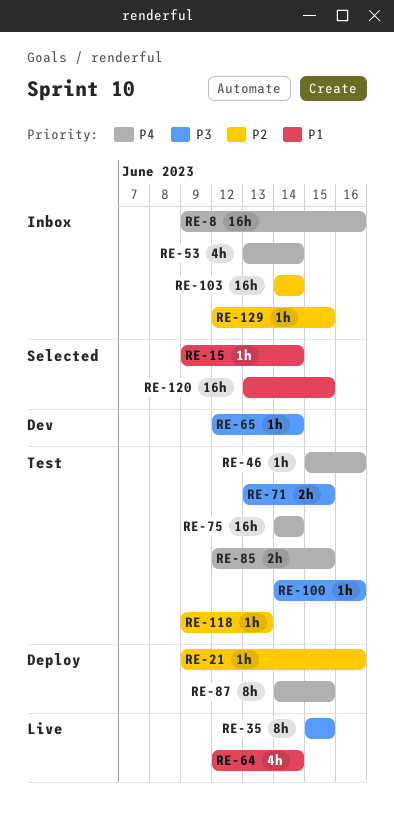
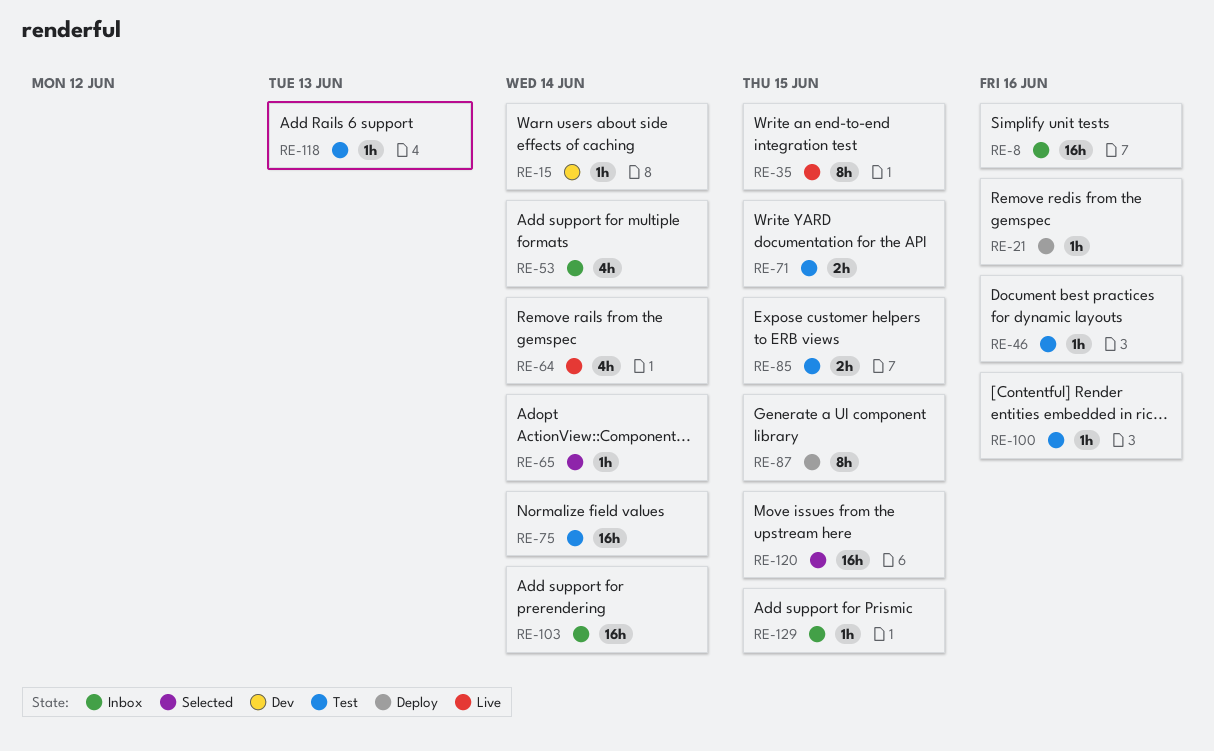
RE-15, status: Selected -> Dev
RE-65, status: Dev -> Selected

